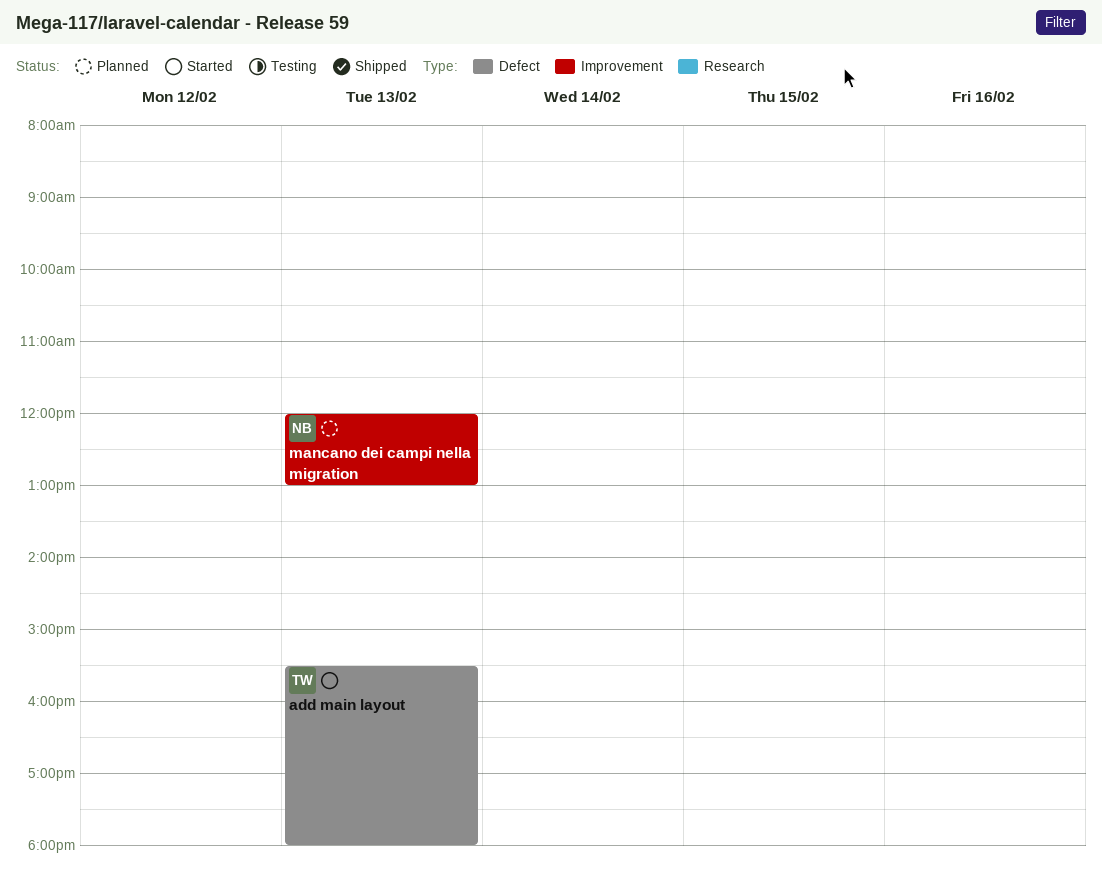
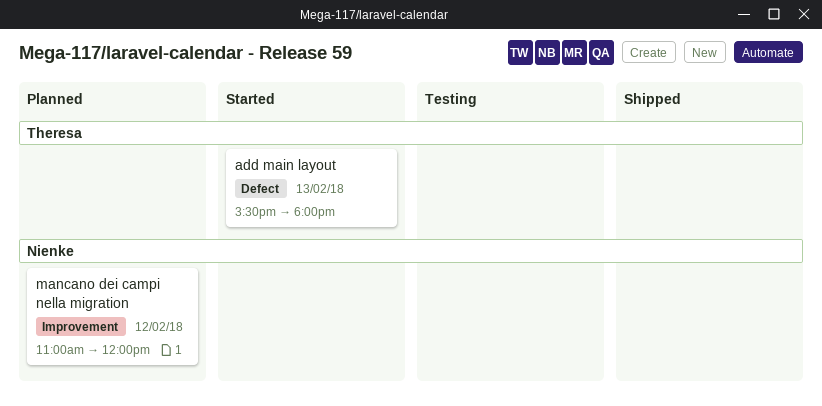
mancano dei campi nella migration, day: Feb 13 -> Feb 12
mancano dei campi nella migration, begins: 12:00 -> 11:00
mancano dei campi nella migration, ends: 13:00 -> 12:00

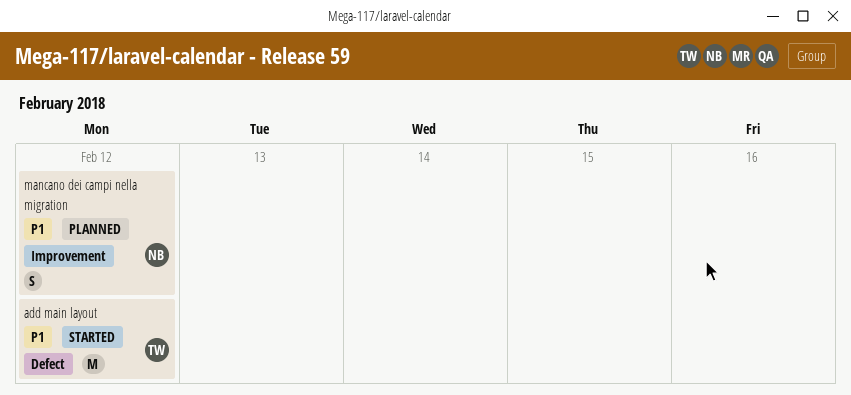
add main layout, day: Feb 13 -> Feb 12

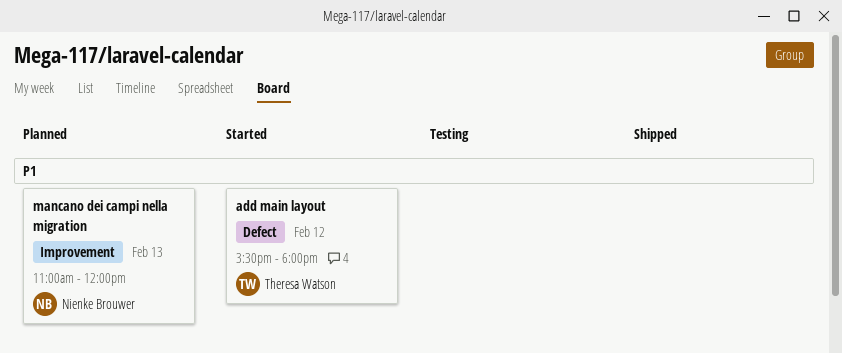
mancano dei campi nella migration, day: Feb 12 -> Feb 13

